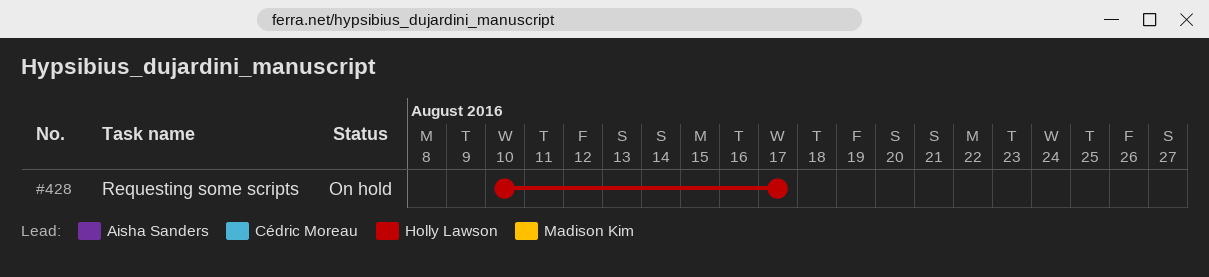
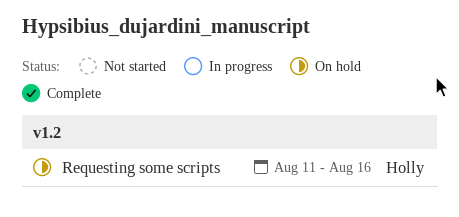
Requesting some scripts, start: Aug 10 -> Aug 11
Requesting some scripts, due: Aug 17 -> Aug 16

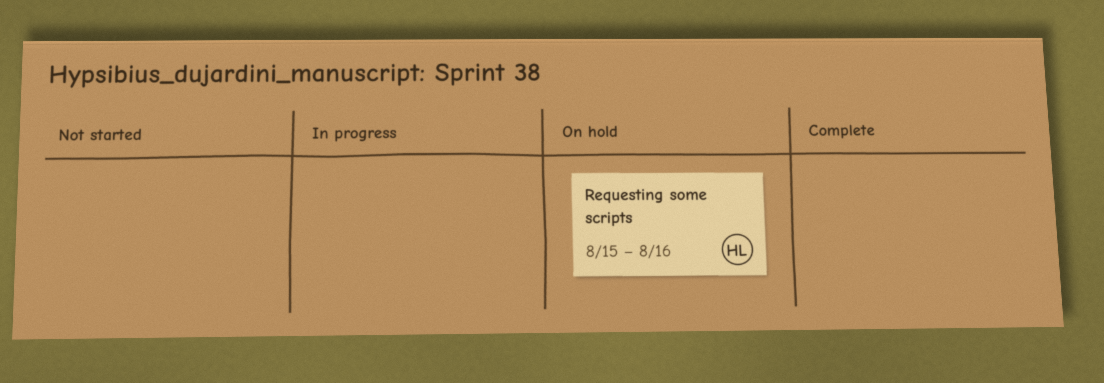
Requesting some scripts, start: Aug 11 -> Aug 15

